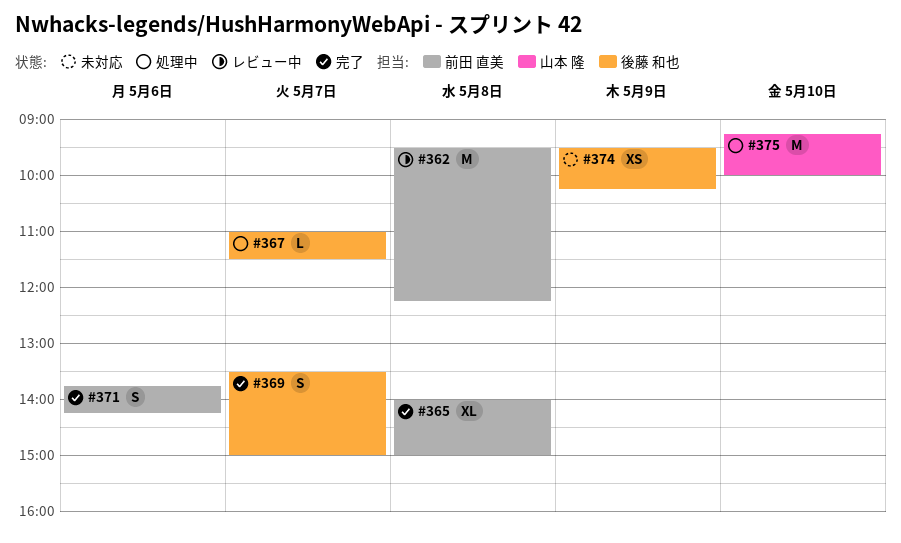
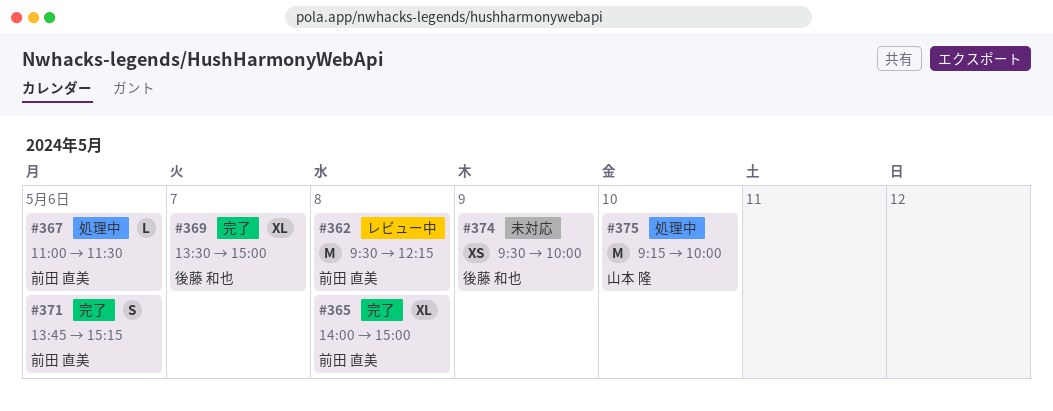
#367, owner: 後藤 和也 -> 前田 直美
#367, day: May 7 -> May 6
#369, estimate: S -> XL
#371, ends: 14:15 -> 15:15
#374, ends: 10:15 -> 10:00

